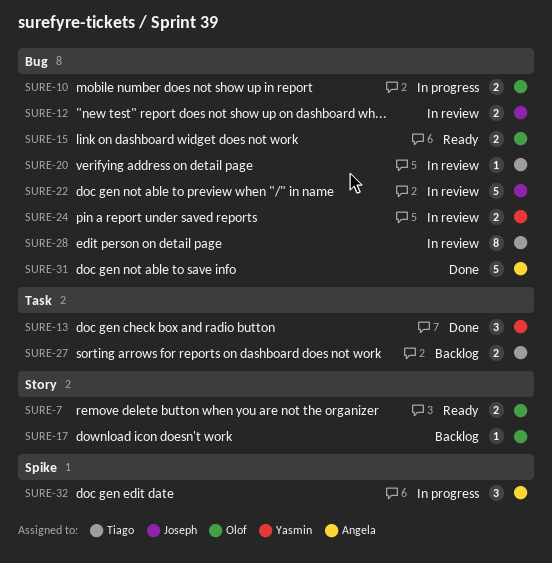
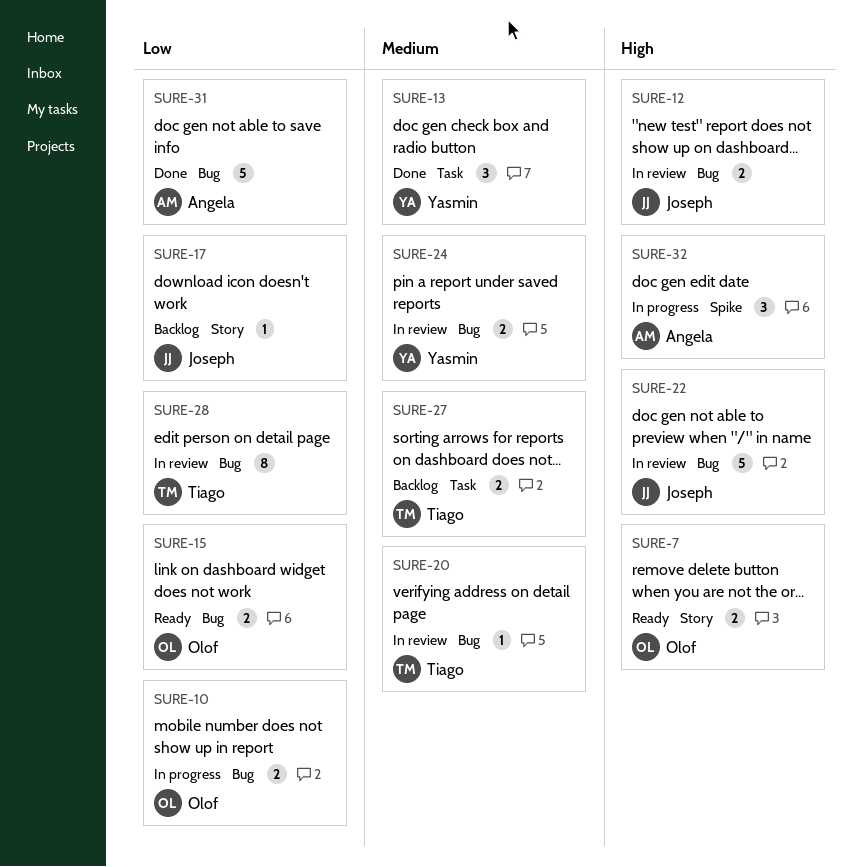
SURE-17, owner: Olof -> Joseph

